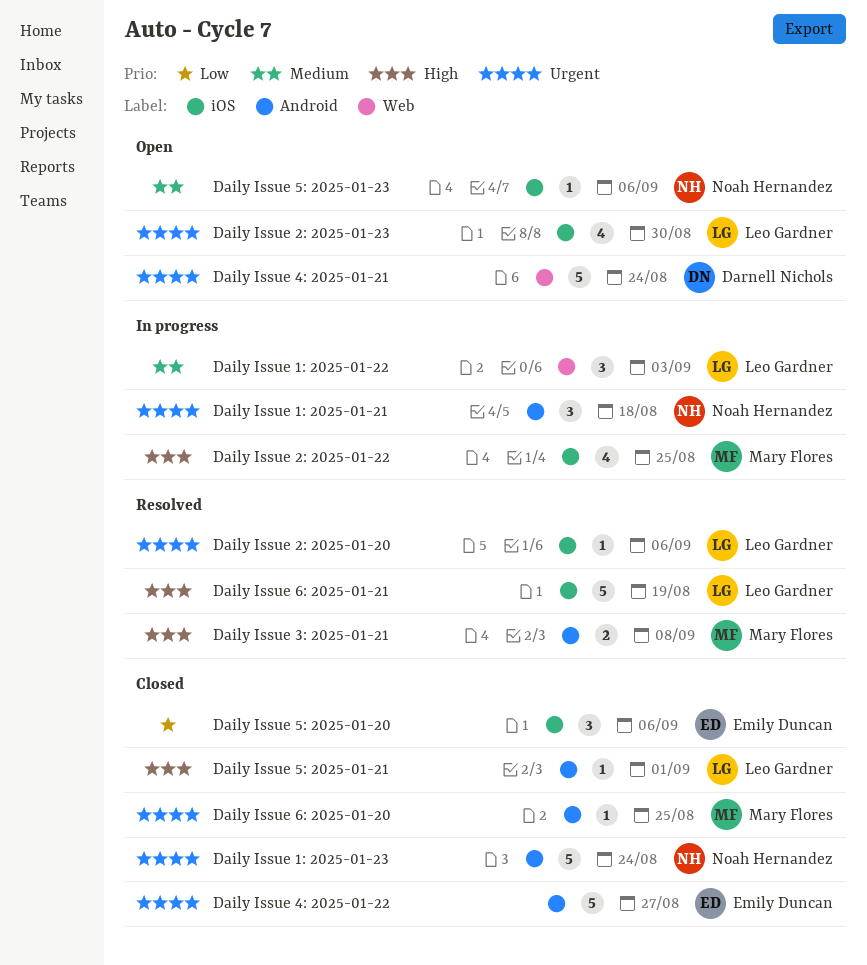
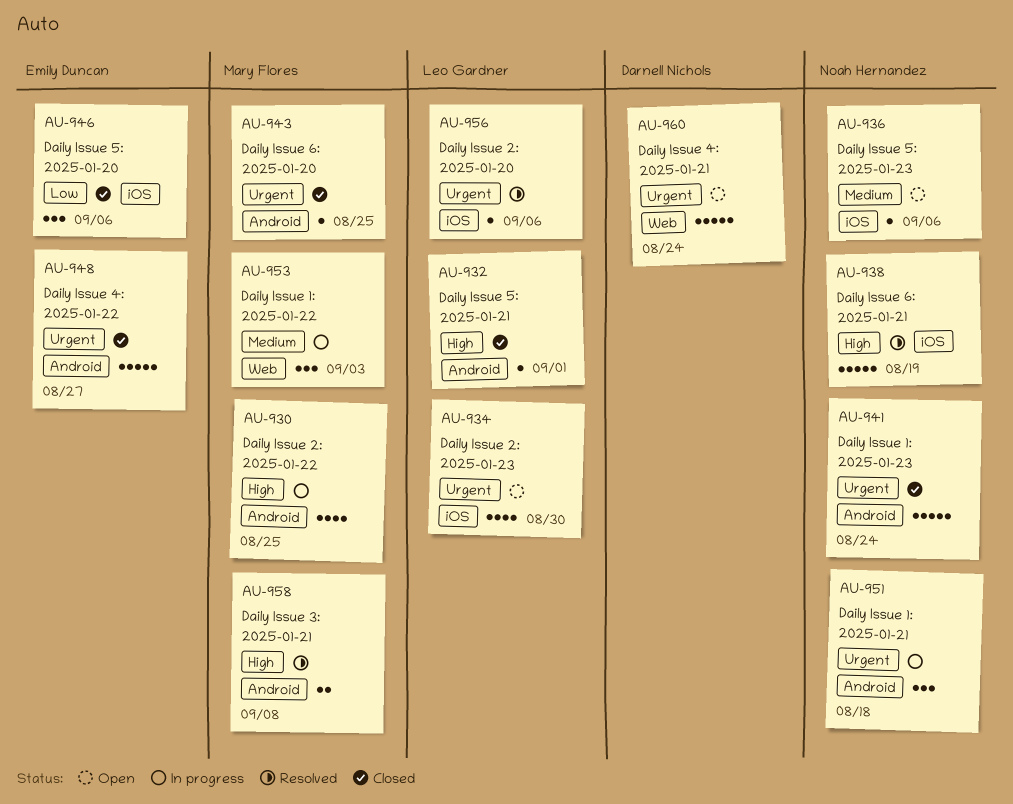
Daily Issue 1: 2025-01-22, owner: Leo Gardner -> Mary Flores
Daily Issue 2: 2025-01-22, label: iOS -> Android
Daily Issue 6: 2025-01-21, owner: Leo Gardner -> Noah Hernandez

